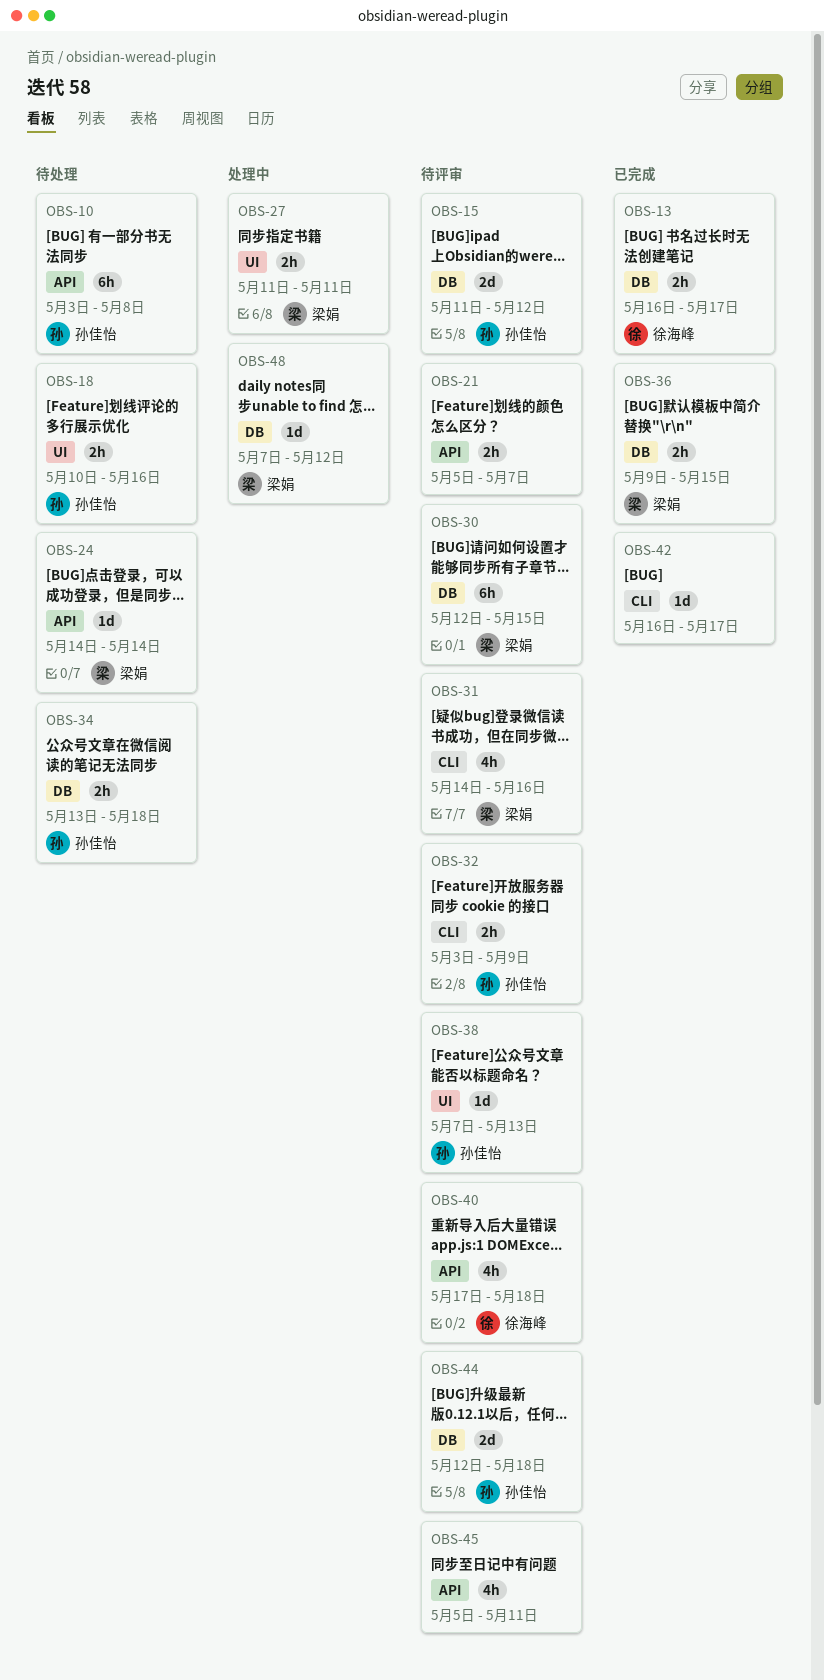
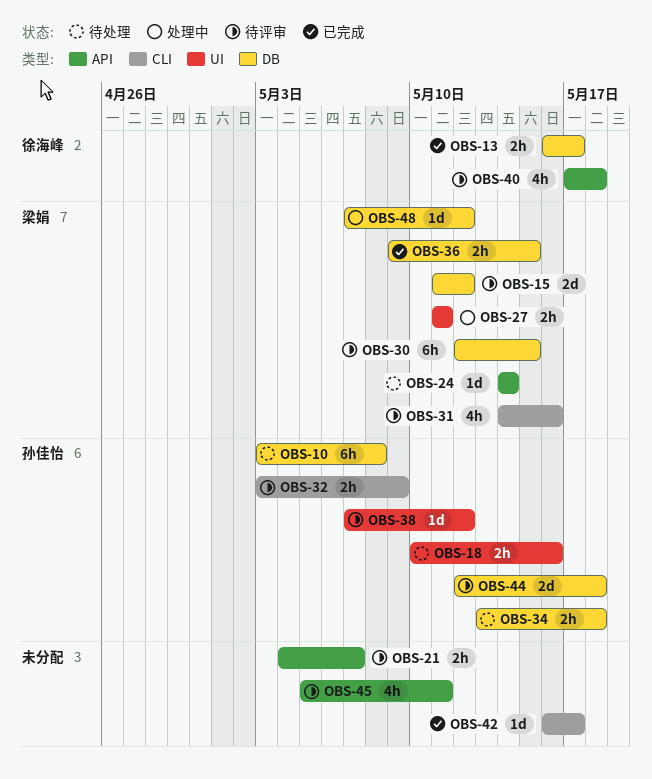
OBS-10, label: API -> DB
OBS-15, owner: 孙佳怡 -> 梁娟
OBS-21, start: May 5 -> May 4
OBS-38, due: May 13 -> May 12

